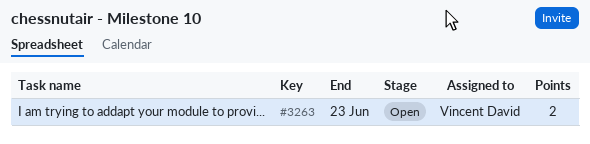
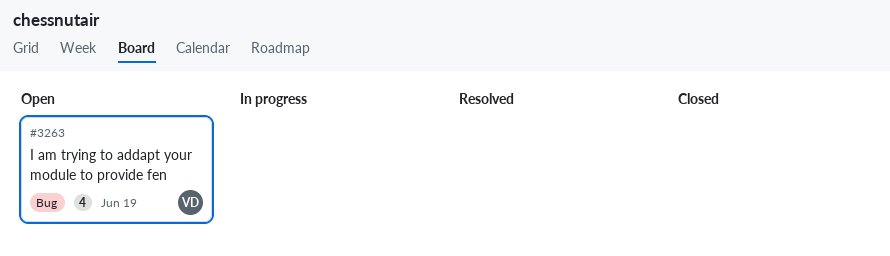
#3263, estimate: 2 -> 4
#3263, due: Jun 23 -> Jun 19

